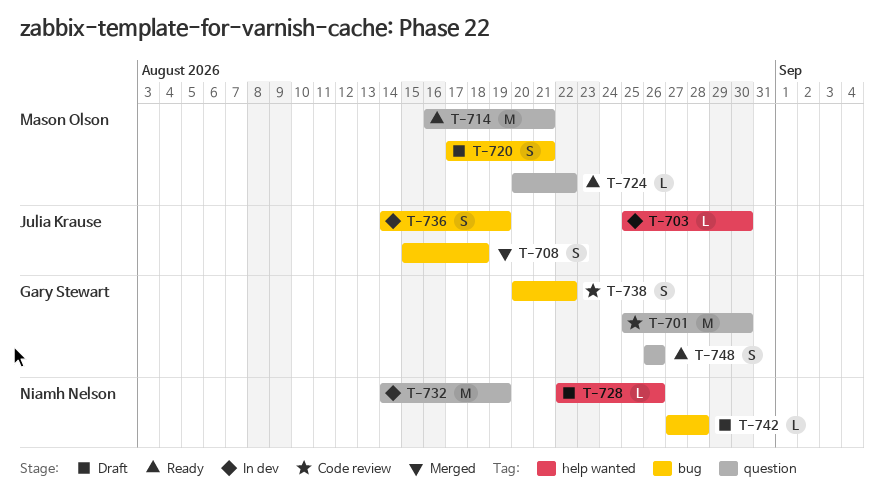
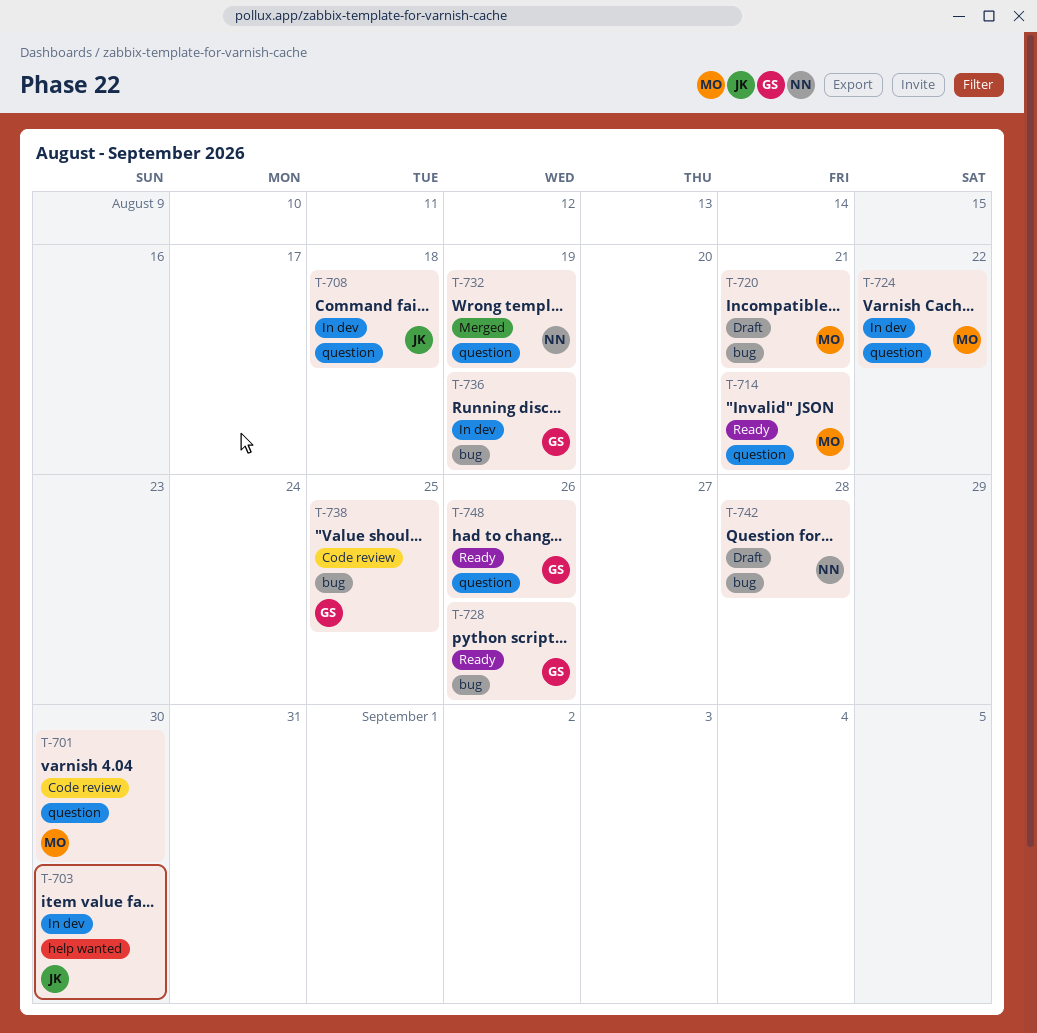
T-701, owner: Gary Stewart -> Mason Olson
T-708, status: Merged -> In dev
T-708, label: bug -> question
T-724, status: Ready -> In dev
T-728, status: Draft -> Ready
T-728, owner: Niamh Nelson -> Gary Stewart
T-728, label: help wanted -> bug
T-732, status: In dev -> Merged
T-736, owner: Julia Krause -> Gary Stewart
T-738, due: Aug 22 -> Aug 25

